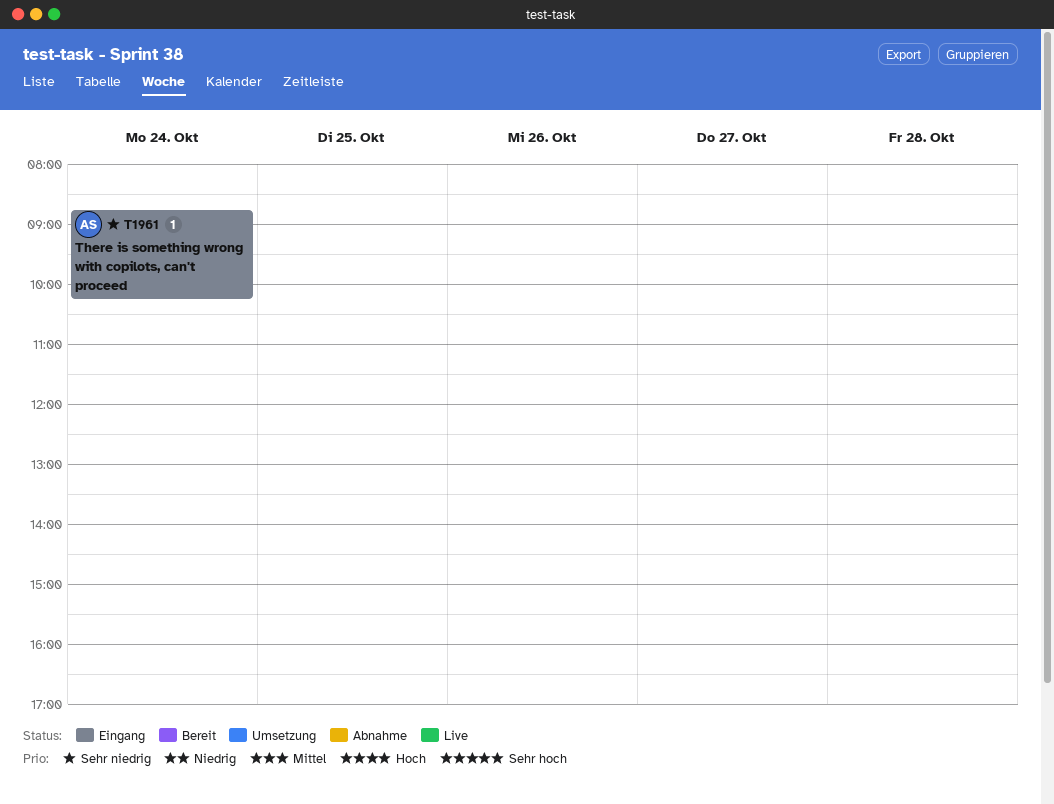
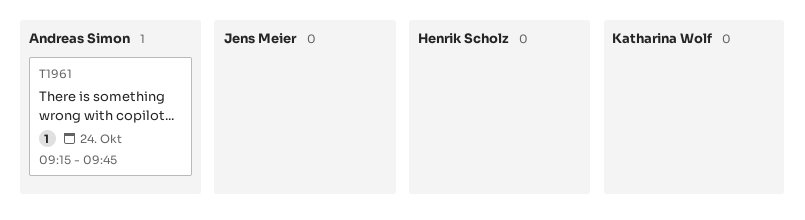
T1961, begins: 08:45 -> 09:15
T1961, ends: 10:15 -> 09:45

